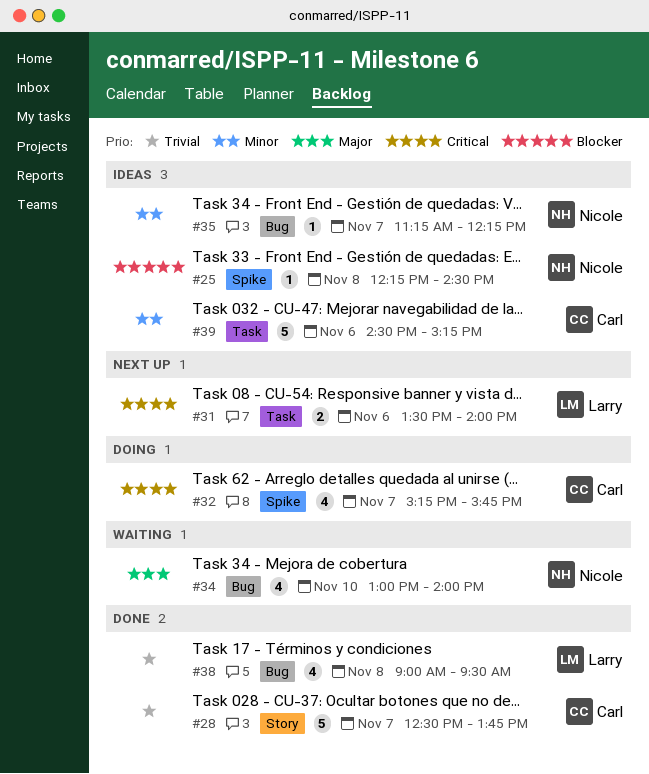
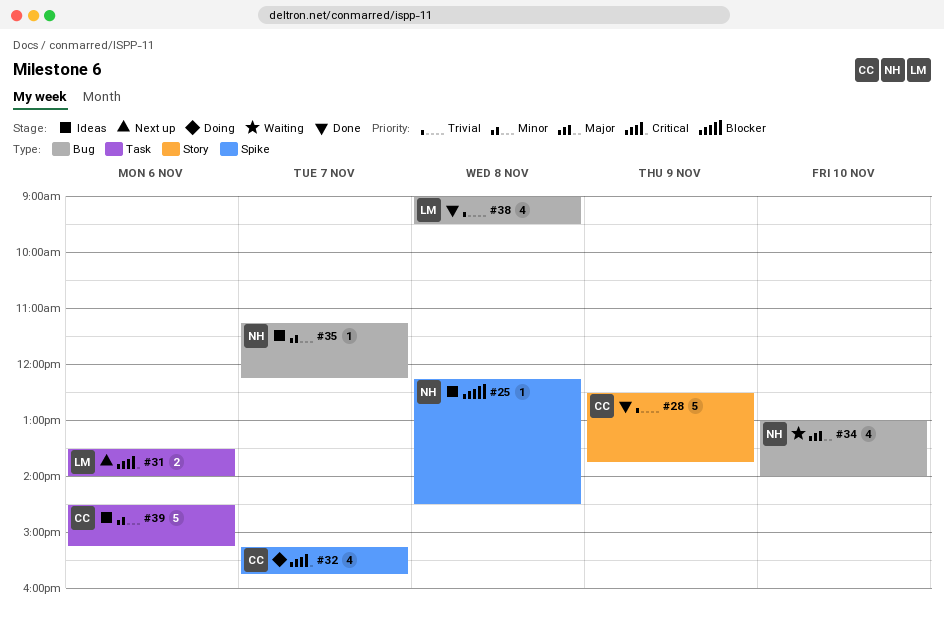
#28, day: Nov 7 -> Nov 9

